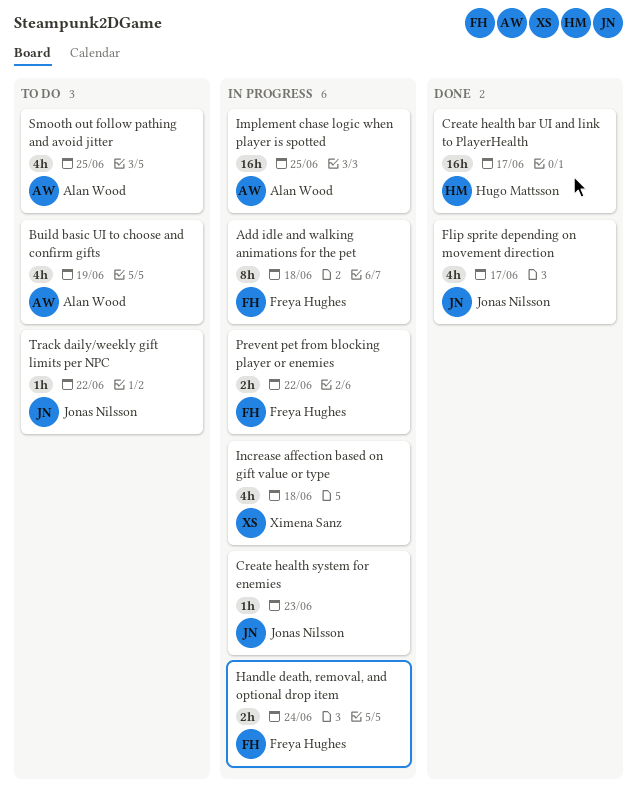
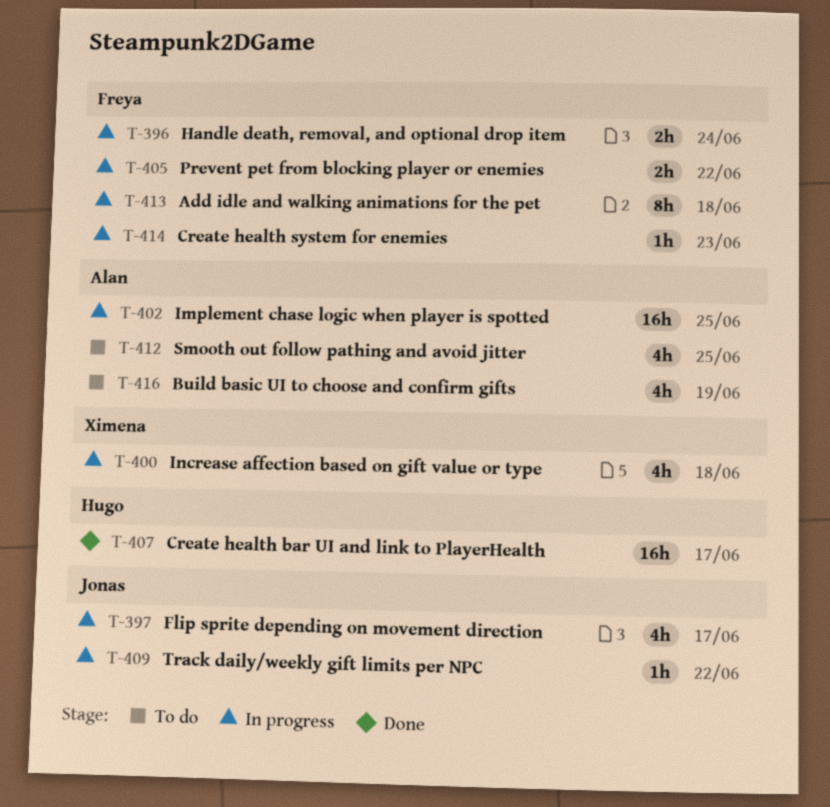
Create health system for enemies, owner: Jonas Nilsson -> Freya Hughes
Flip sprite depending on movement direction, status: Done -> In progress
Track daily/weekly gift limits per NPC, status: To do -> In progress

